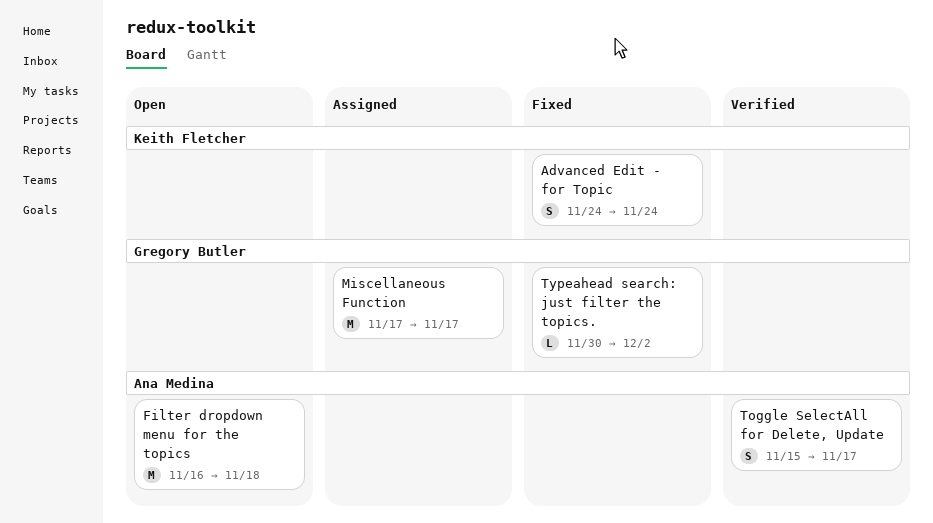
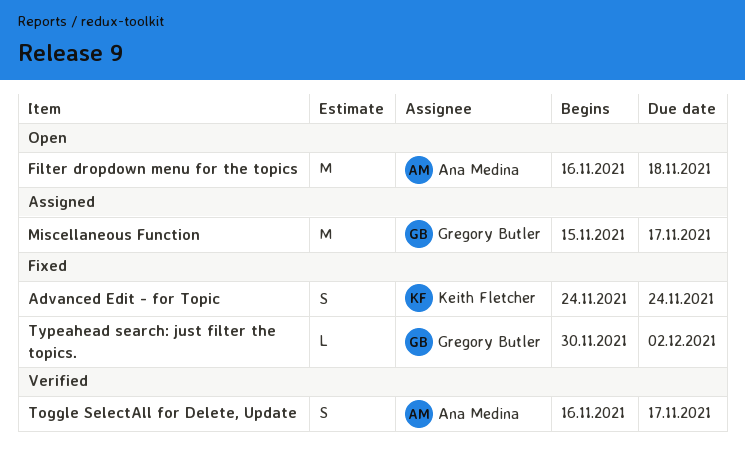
Miscellaneous Function, start: Nov 17 -> Nov 15
Toggle SelectAll for Delete, Update, start: Nov 15 -> Nov 16

